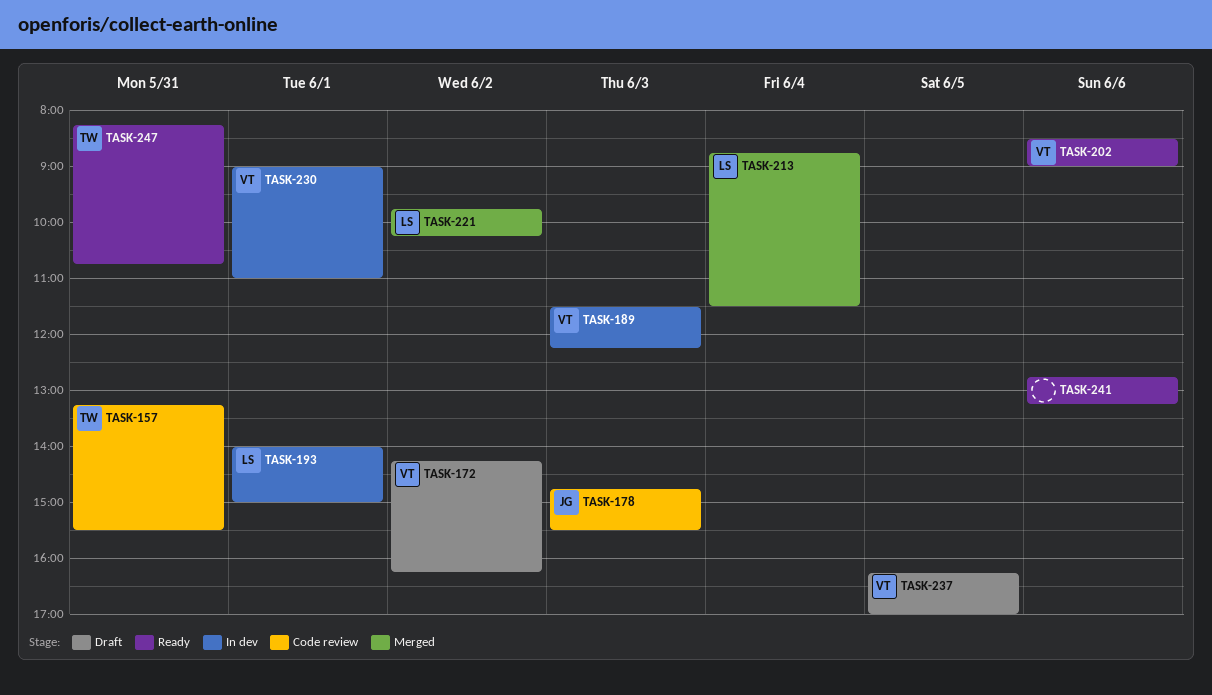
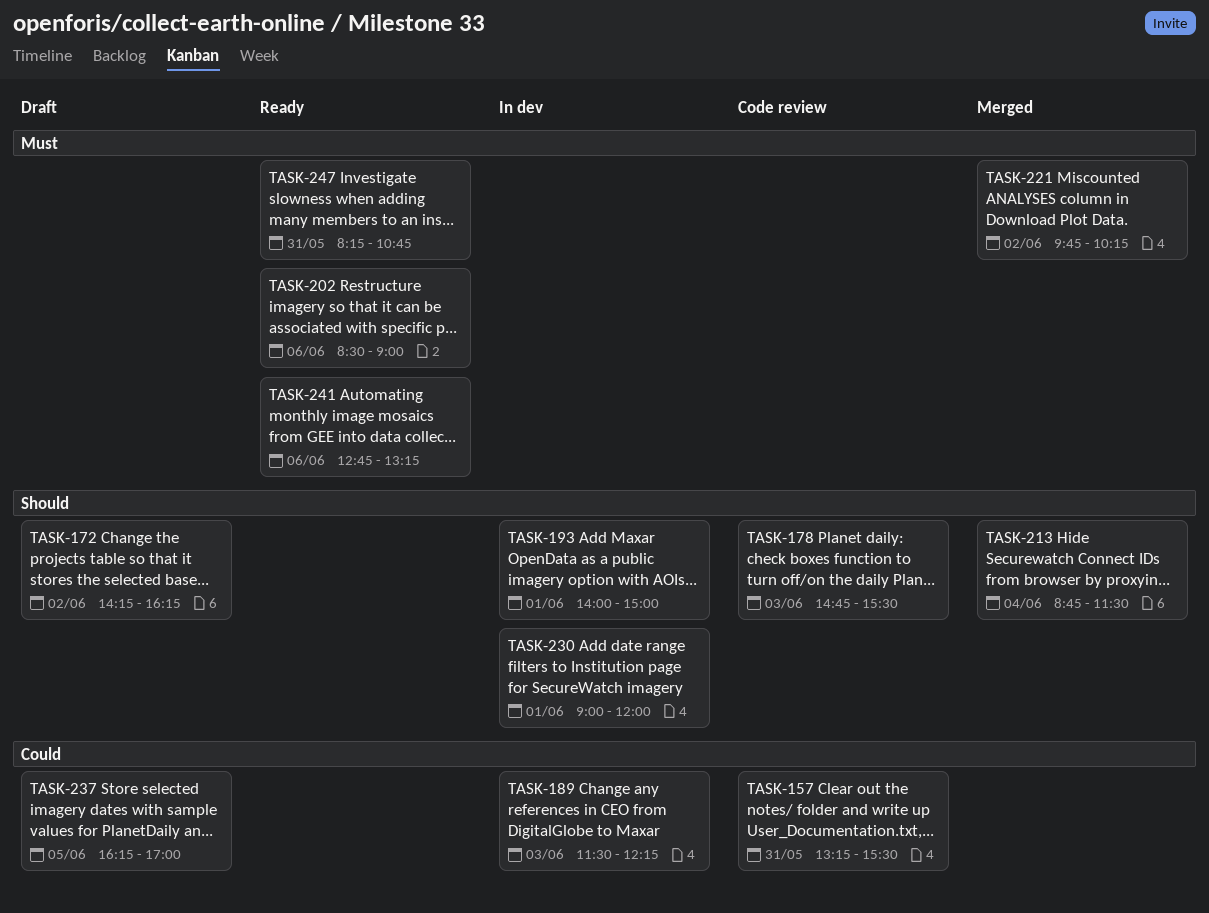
TASK-230, ends: 11:00 -> 12:00

